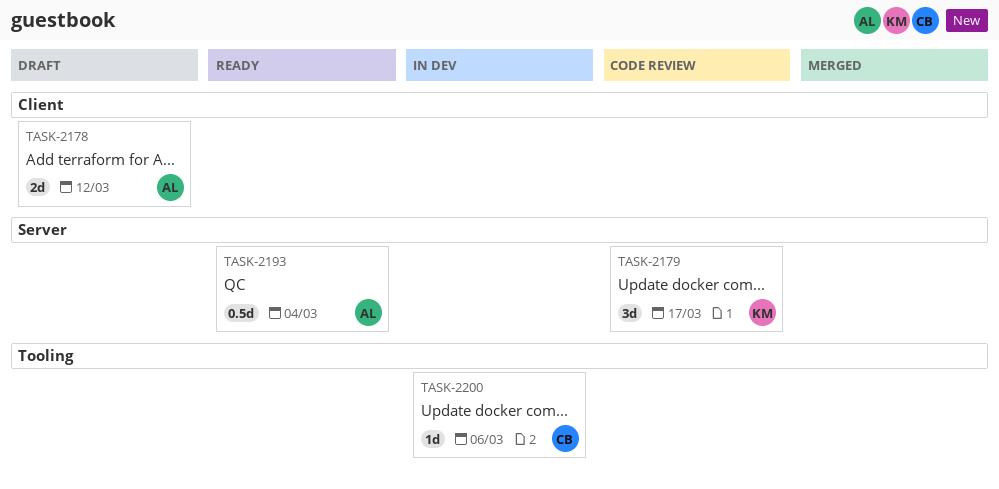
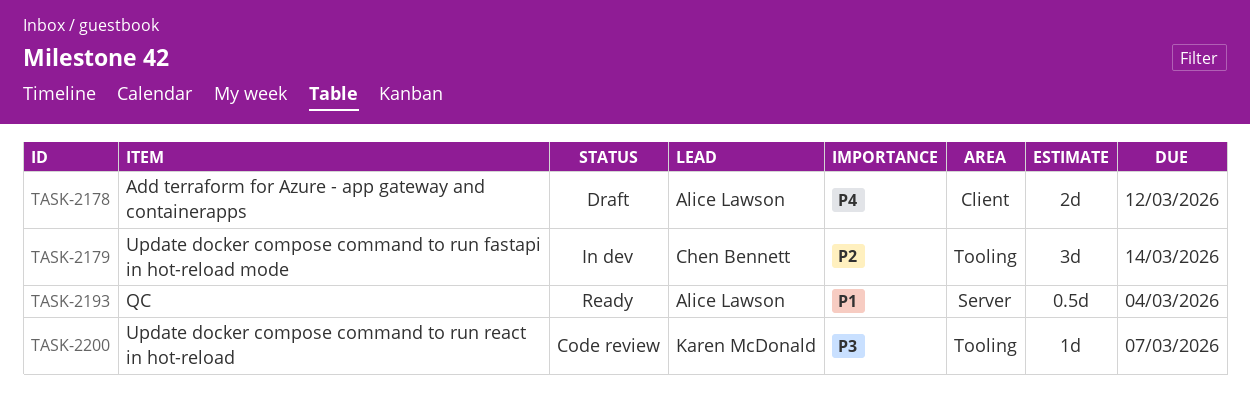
TASK-2179, status: Code review -> In dev
TASK-2179, owner: Karen McDonald -> Chen Bennett
TASK-2179, label: Server -> Tooling
TASK-2179, due: Mar 17 -> Mar 14
TASK-2200, status: In dev -> Code review
TASK-2200, owner: Chen Bennett -> Karen McDonald
TASK-2200, due: Mar 6 -> Mar 7

